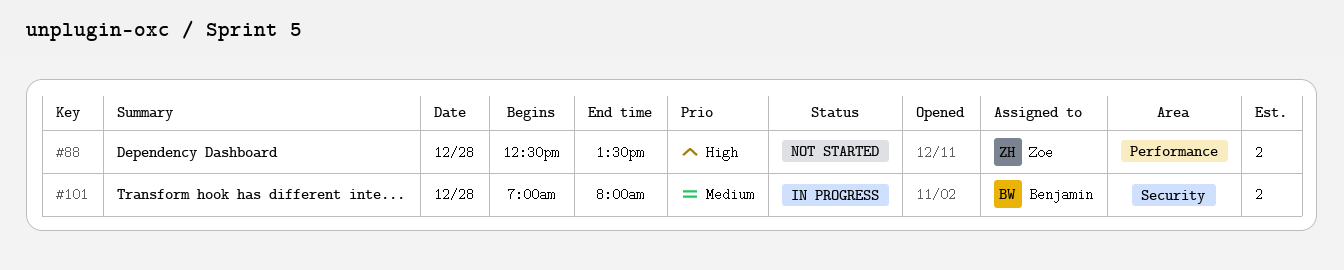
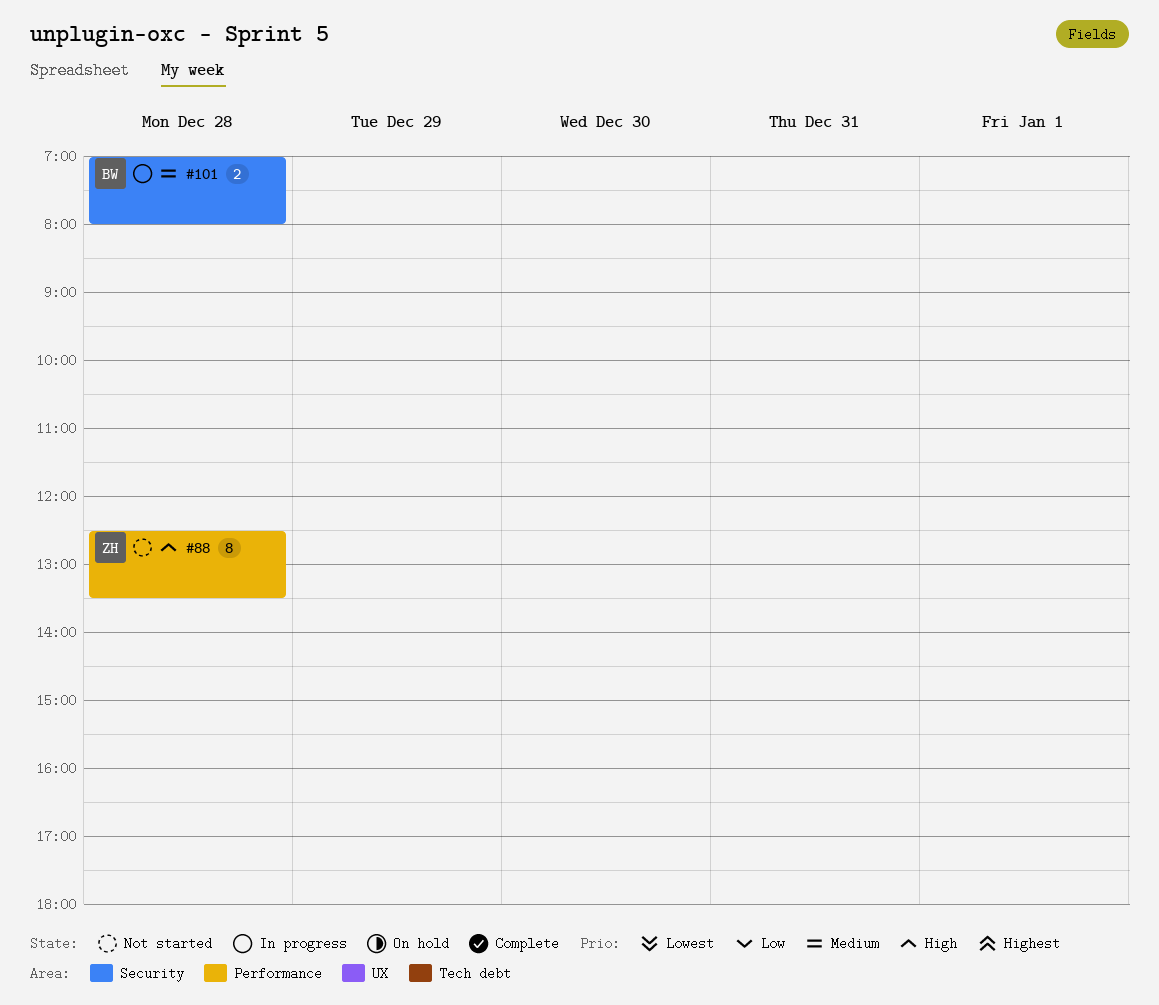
#88, estimate: 2 -> 8

